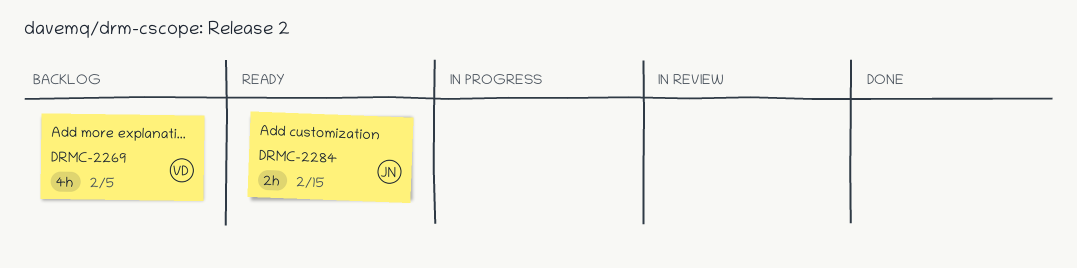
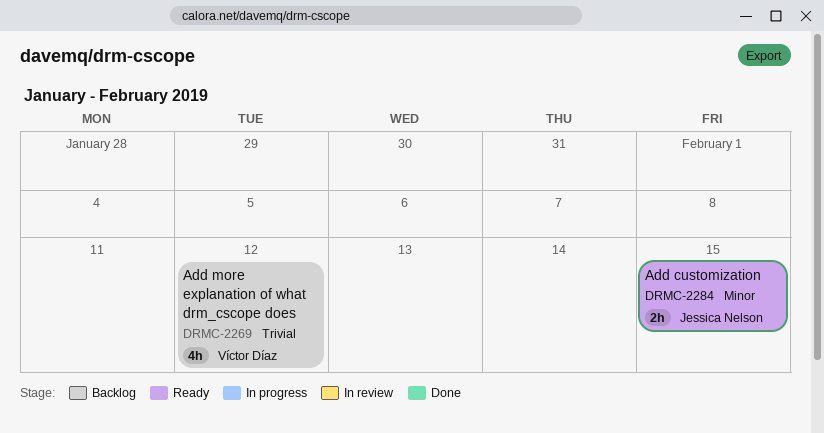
DRMC-2269, due: Feb 5 -> Feb 12

